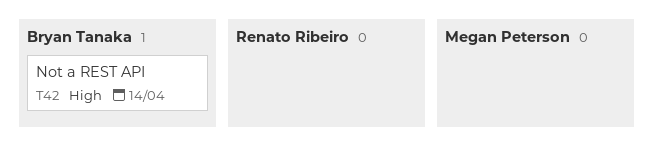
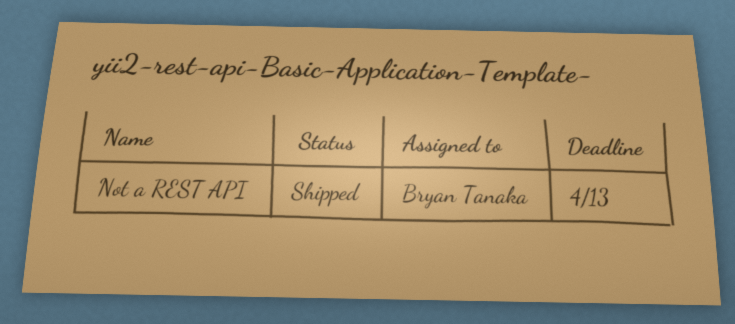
Not a REST API, due: Apr 14 -> Apr 13

